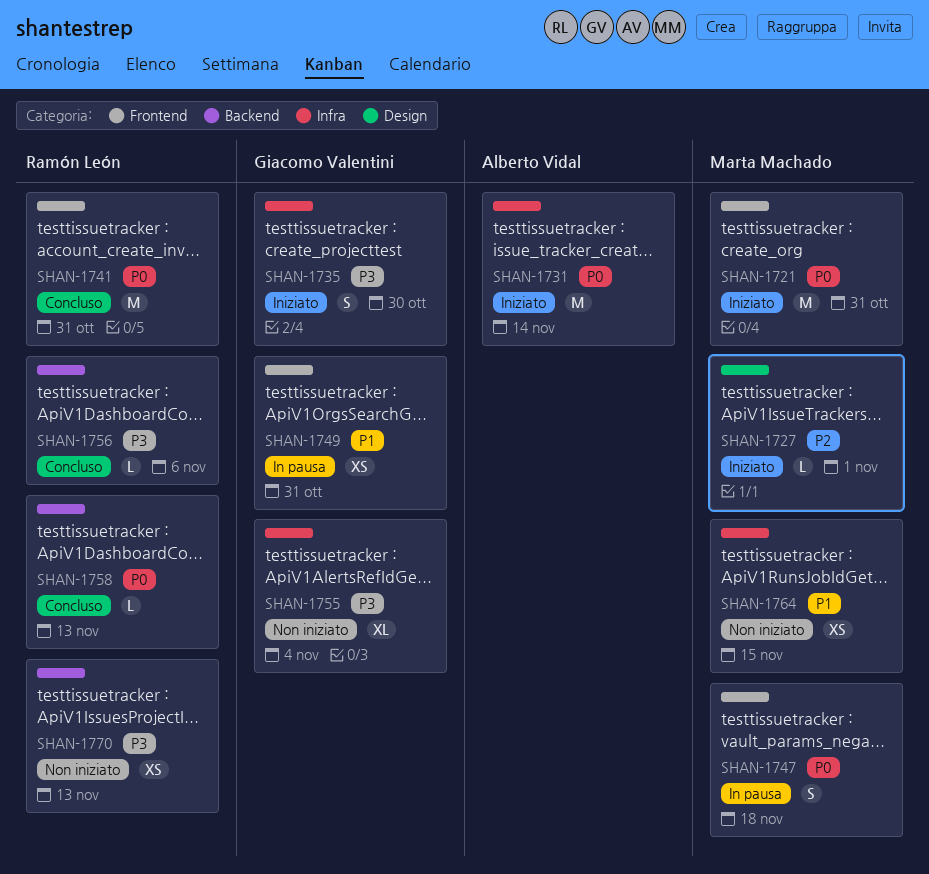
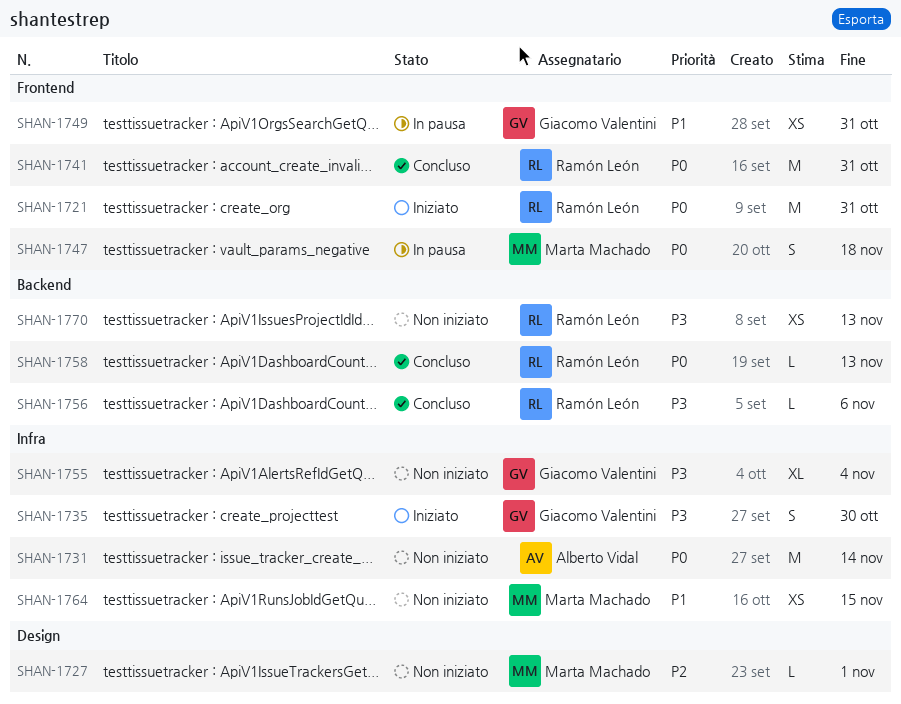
SHAN-1721, owner: Marta Machado -> Ramón León
SHAN-1727, status: Iniziato -> Non iniziato
SHAN-1731, status: Iniziato -> Non iniziato

